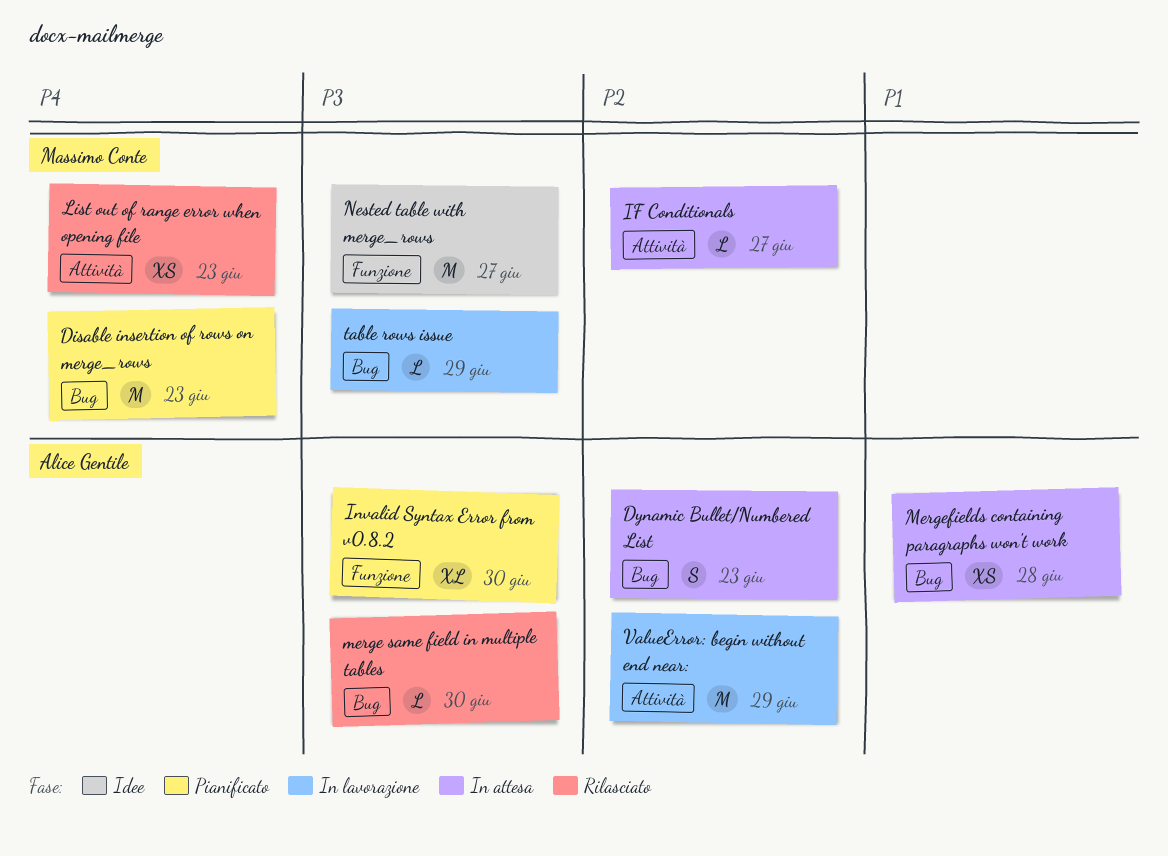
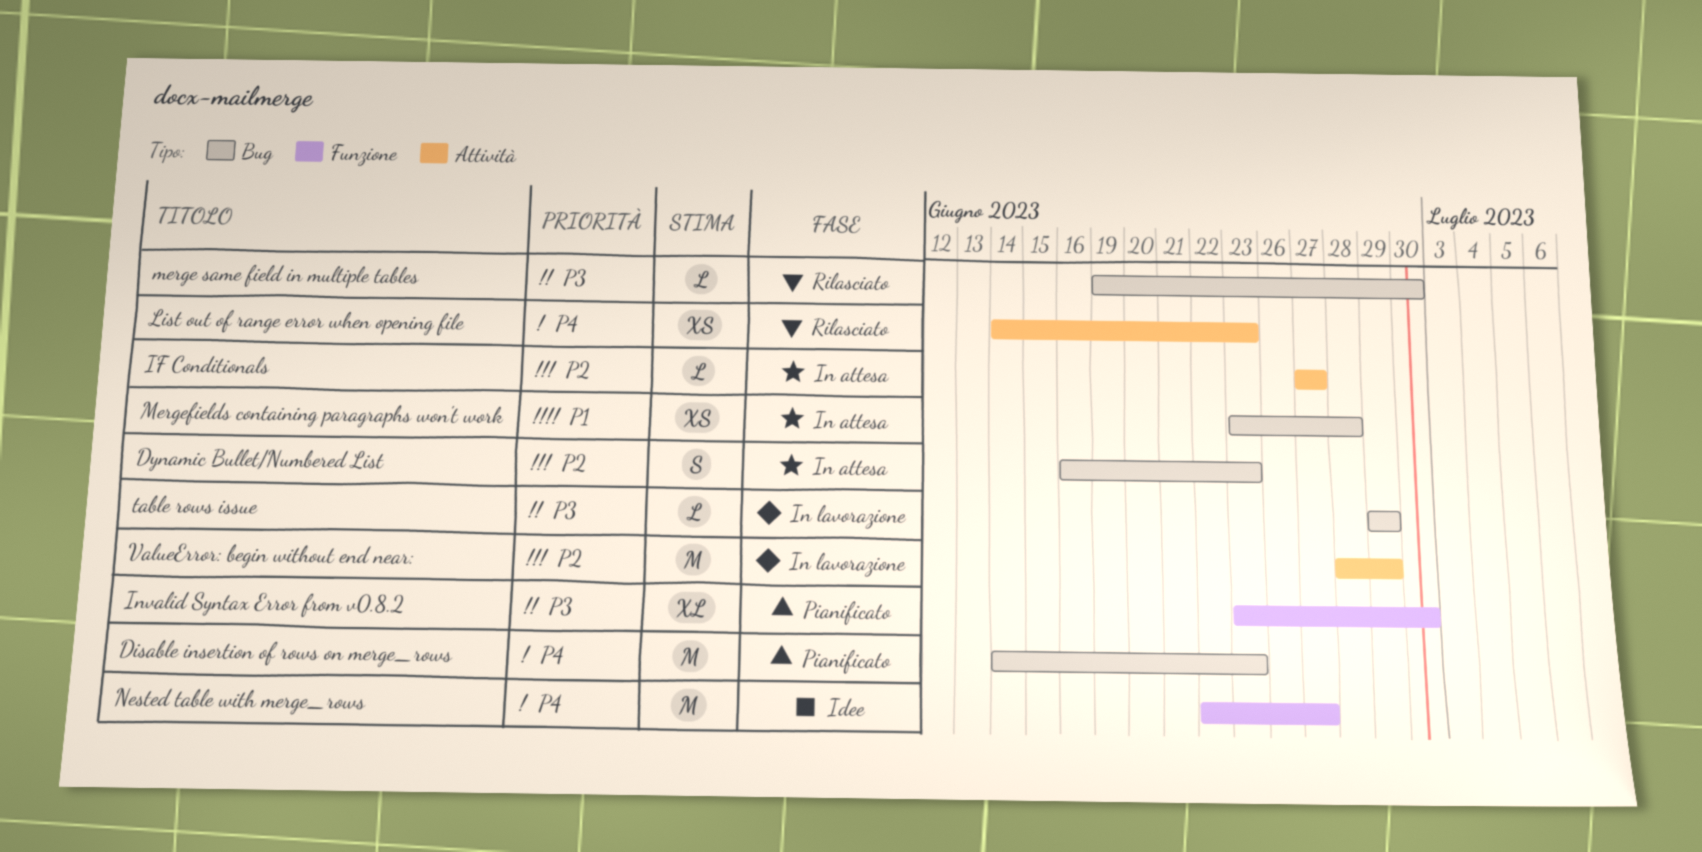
Nested table with merge_rows, priority: P3 -> P4

